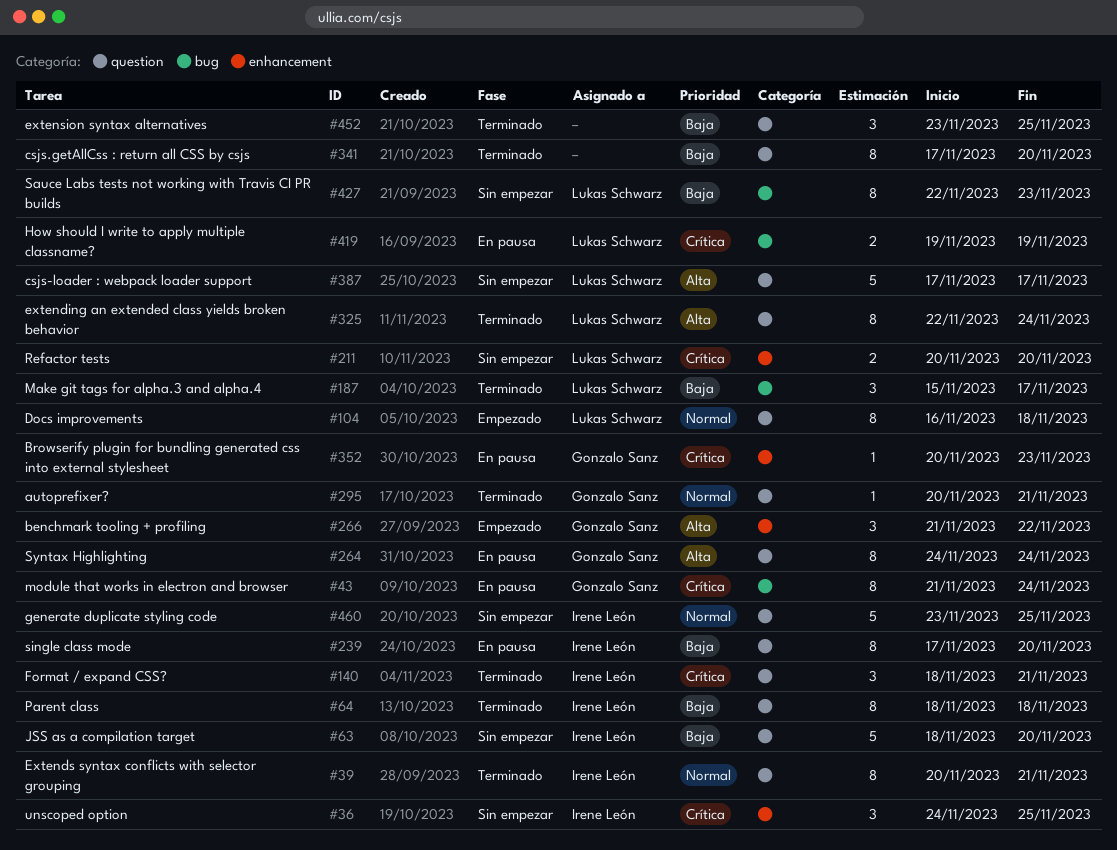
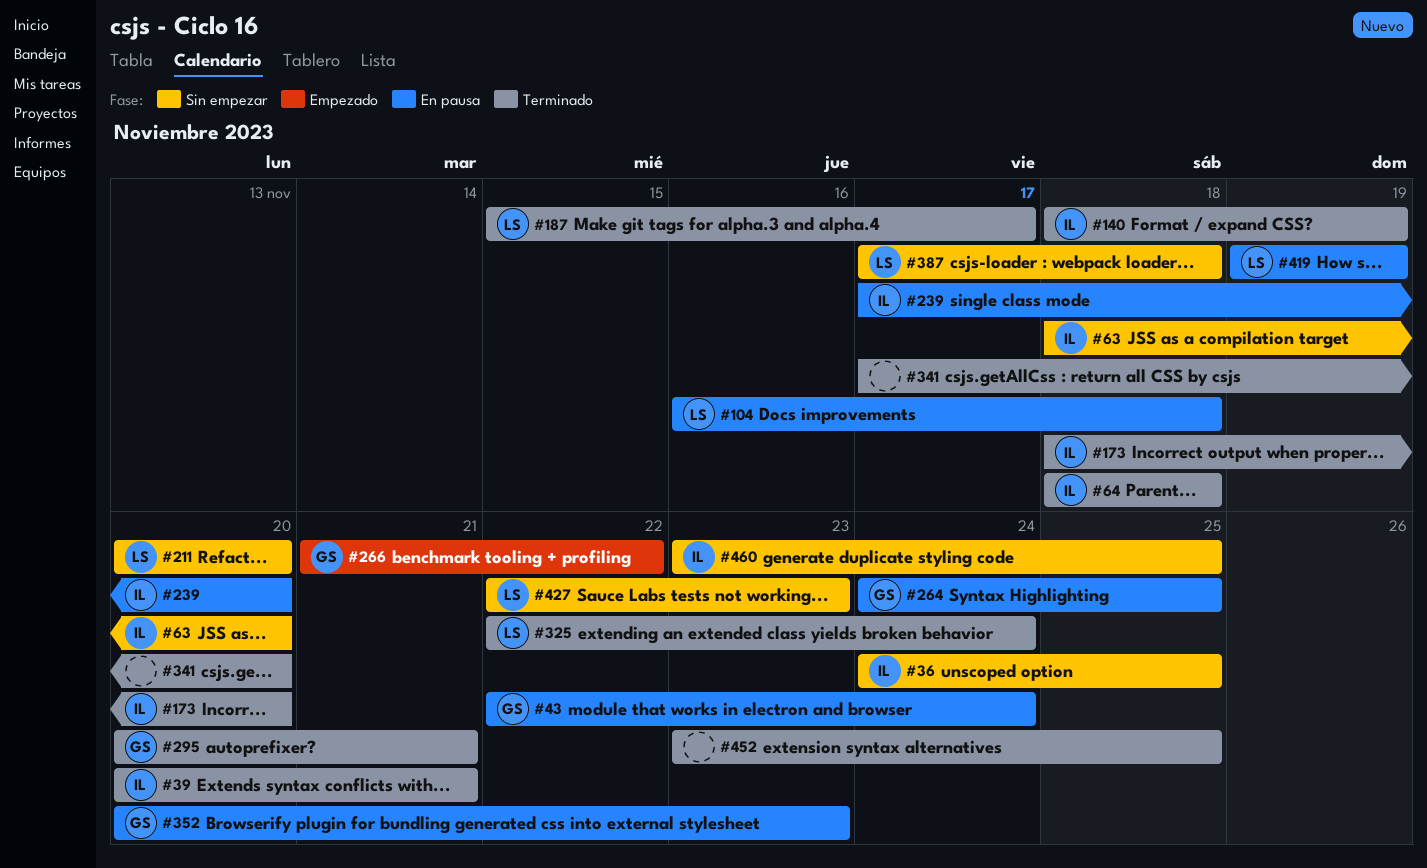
#43, start: Nov 21 -> Nov 22
#104, status: Empezado -> En pausa
#140, due: Nov 21 -> Nov 19
#173: none -> present
#264, due: Nov 24 -> Nov 25
#387, due: Nov 17 -> Nov 18

